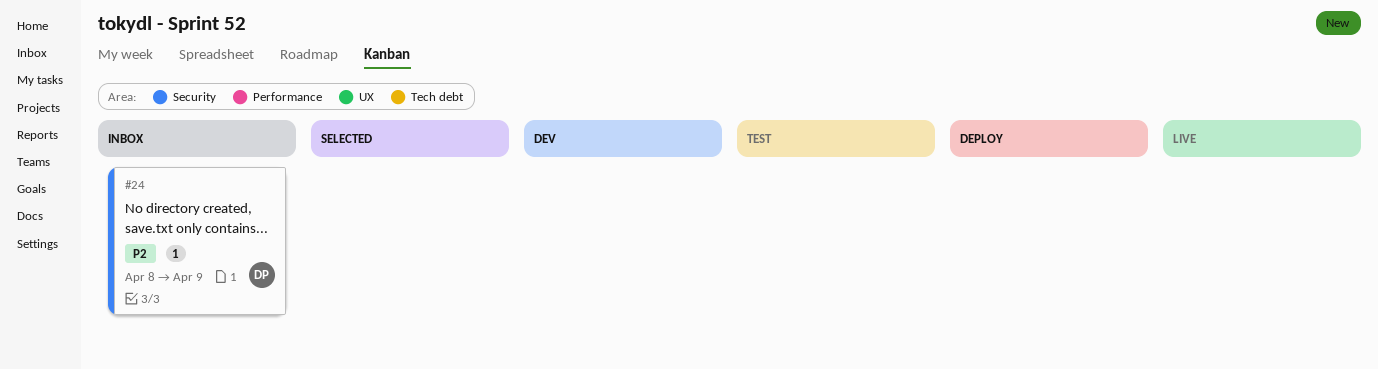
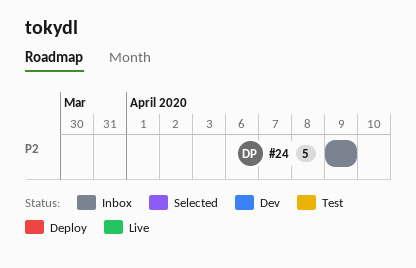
#24, estimate: 1 -> 5
#24, start: Apr 8 -> Apr 9

